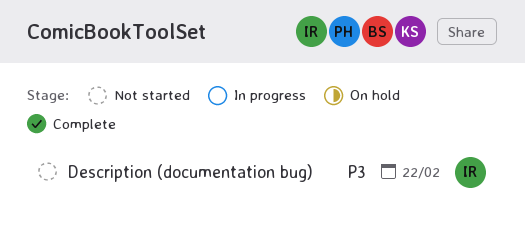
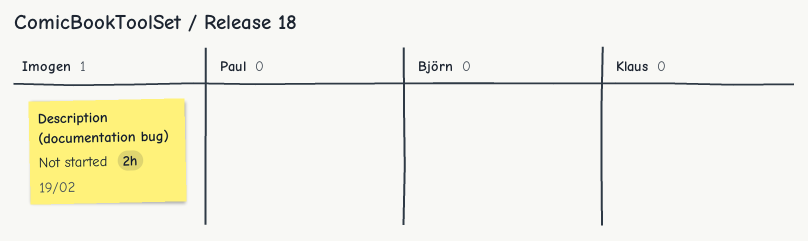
Description (documentation bug), due: Feb 22 -> Feb 19

